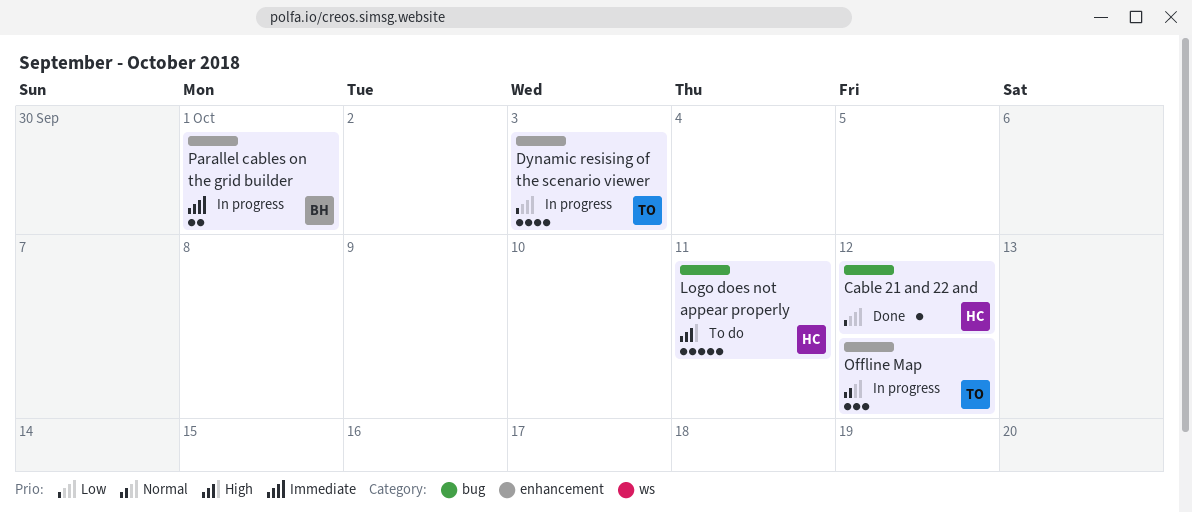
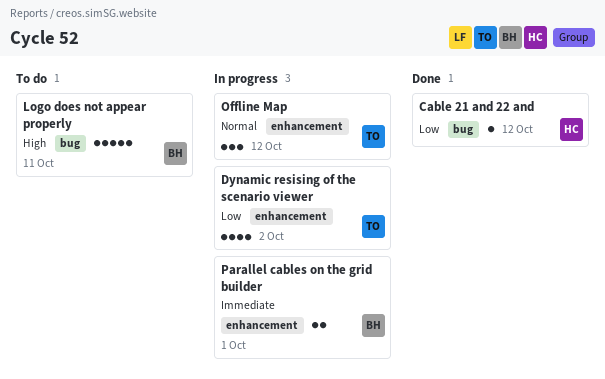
Dynamic resising of the scenario viewer, due: Oct 3 -> Oct 2
Logo does not appear properly, owner: HC -> BH

